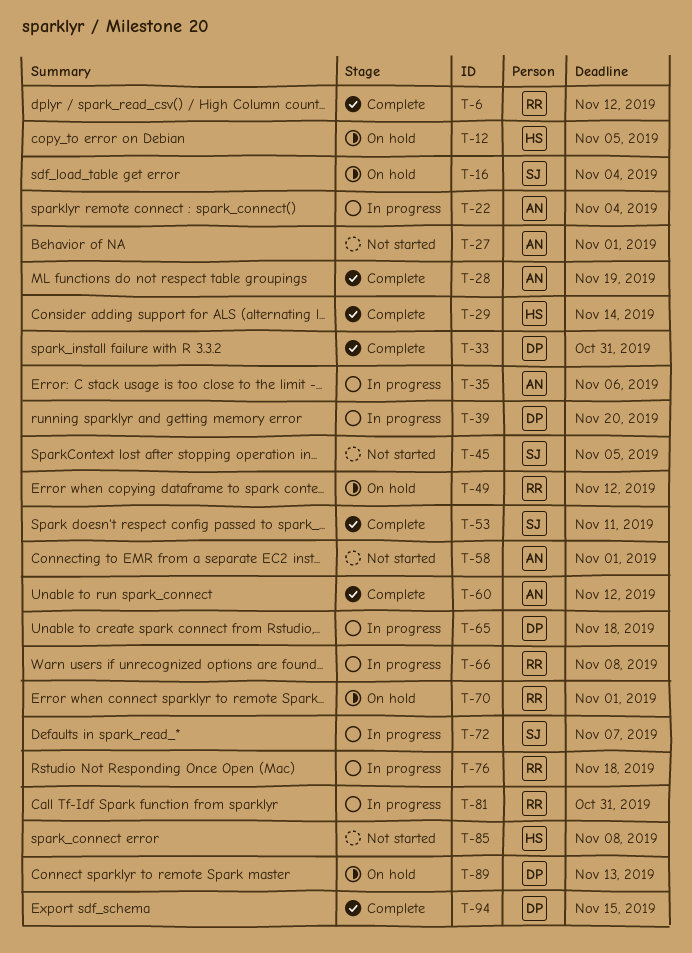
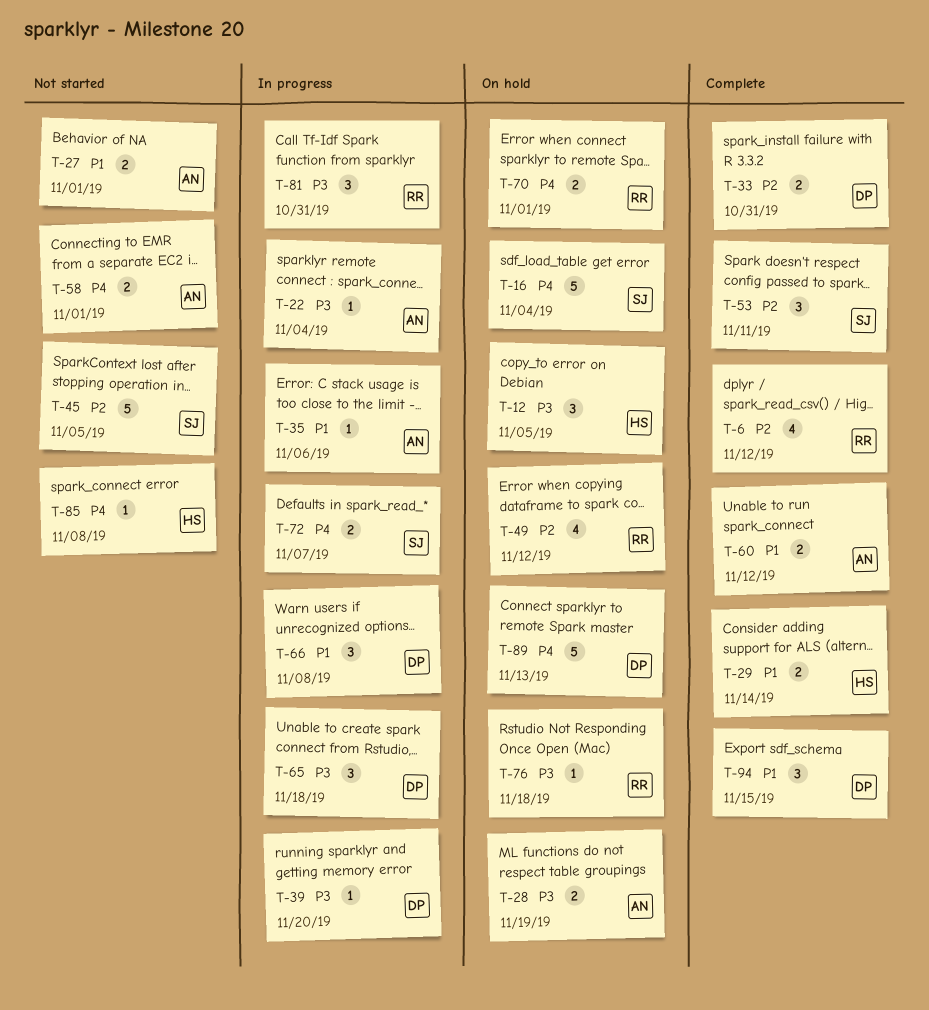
T-28, status: Complete -> On hold
T-66, owner: RR -> DP
T-76, status: In progress -> On hold

